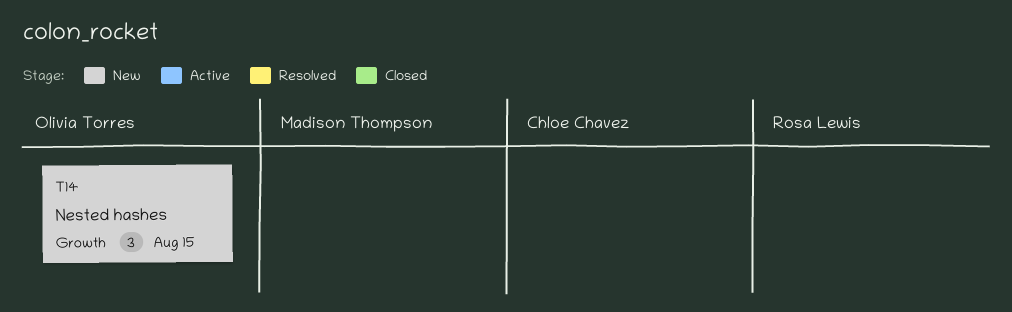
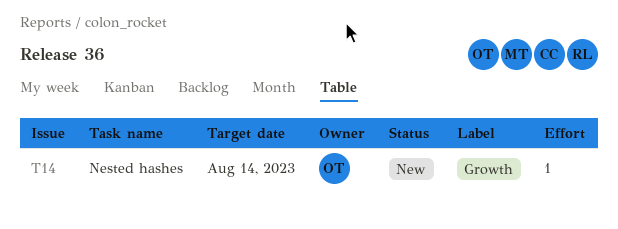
T14, estimate: 3 -> 1
T14, due: Aug 15 -> Aug 14

